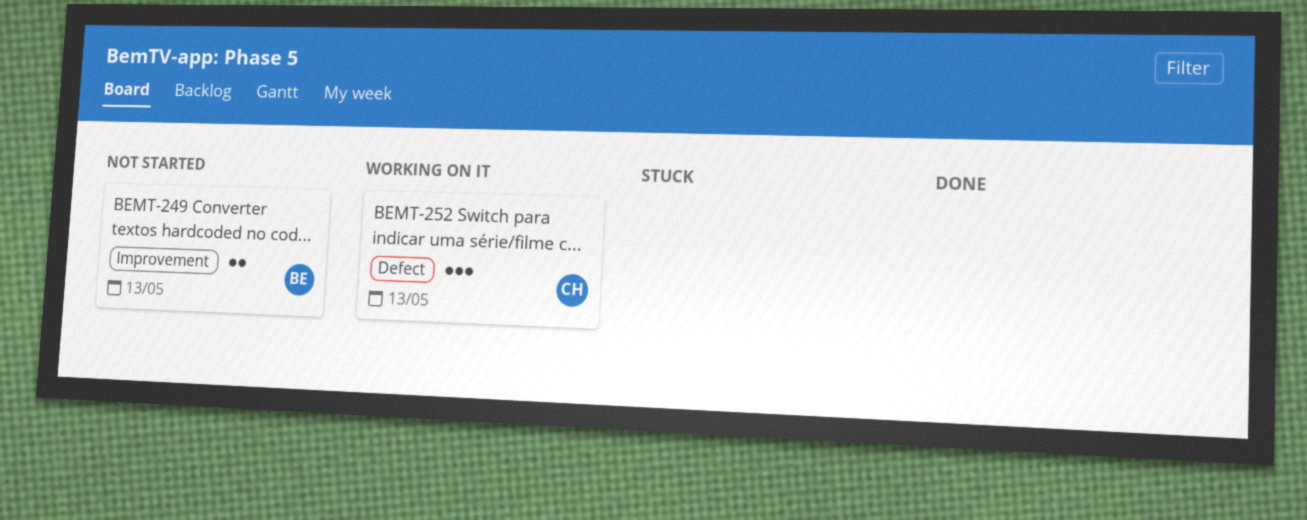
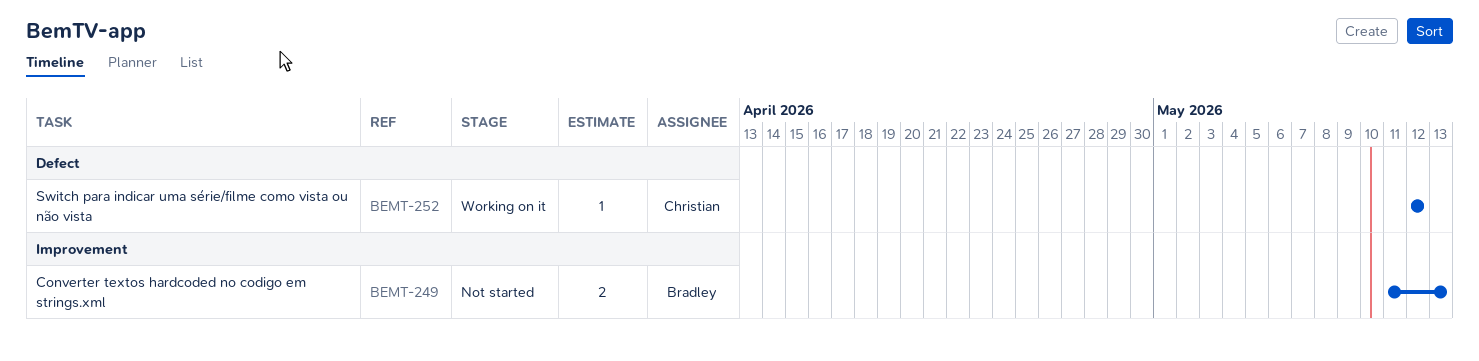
BEMT-252, estimate: 3 -> 1
BEMT-252, due: May 13 -> May 12

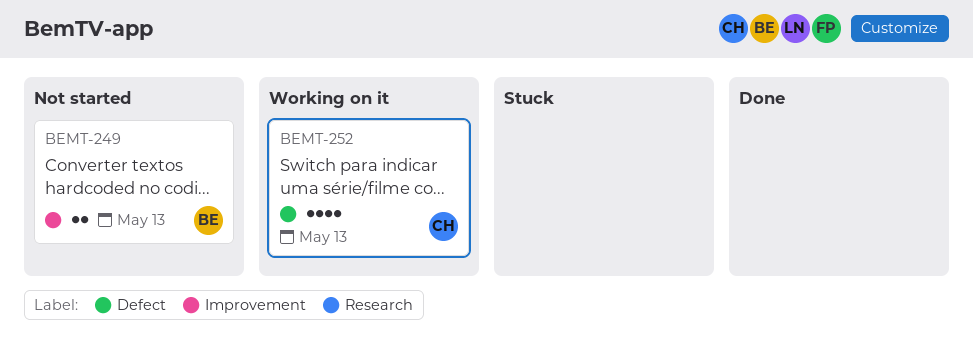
BEMT-252, estimate: 1 -> 4
BEMT-252, due: May 12 -> May 13

